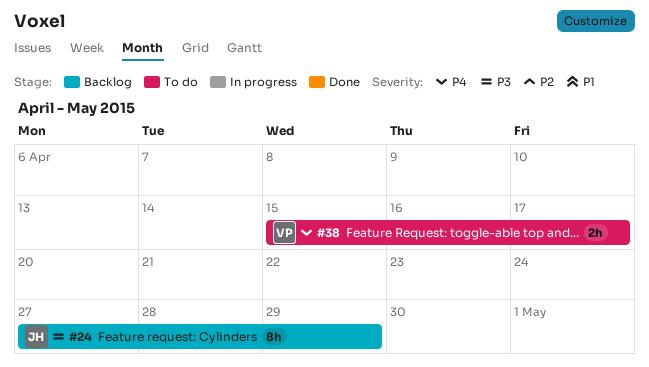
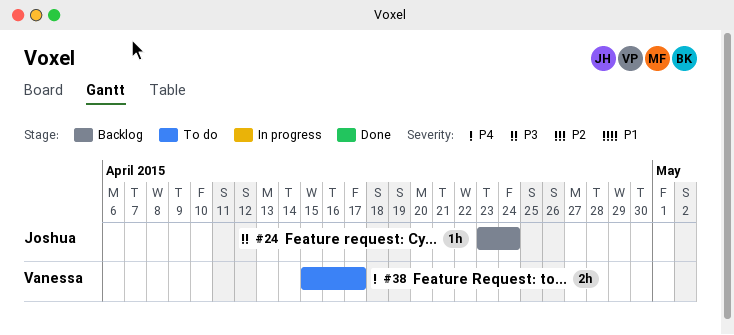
#24, estimate: 8h -> 1h
#24, start: Apr 27 -> Apr 23
#24, due: Apr 29 -> Apr 24

